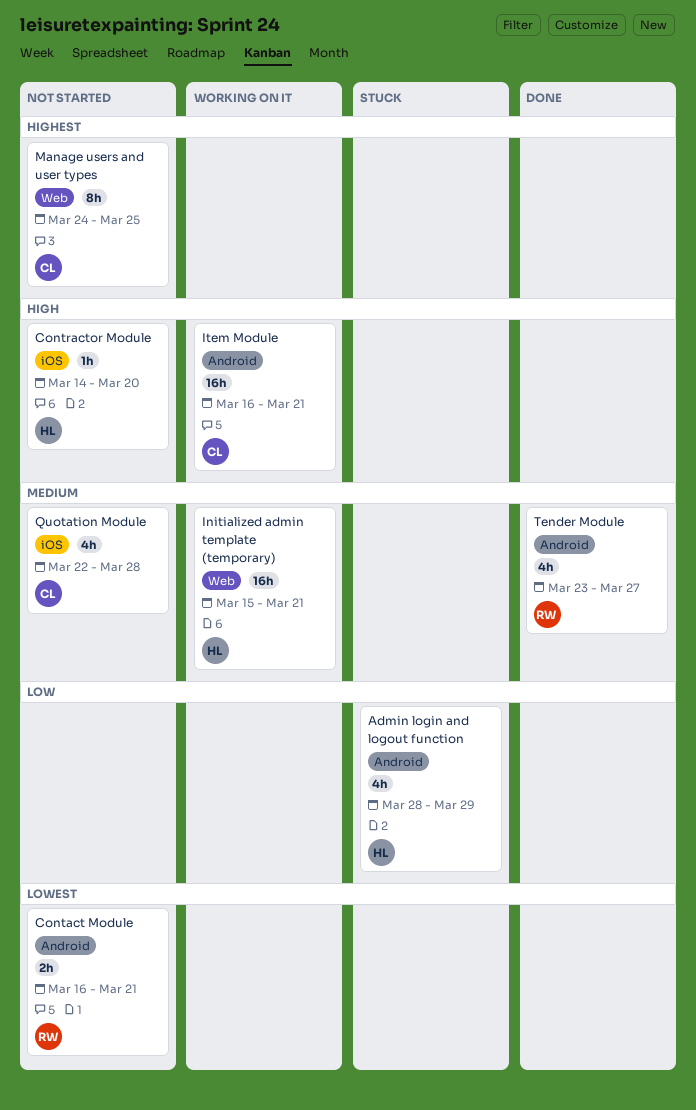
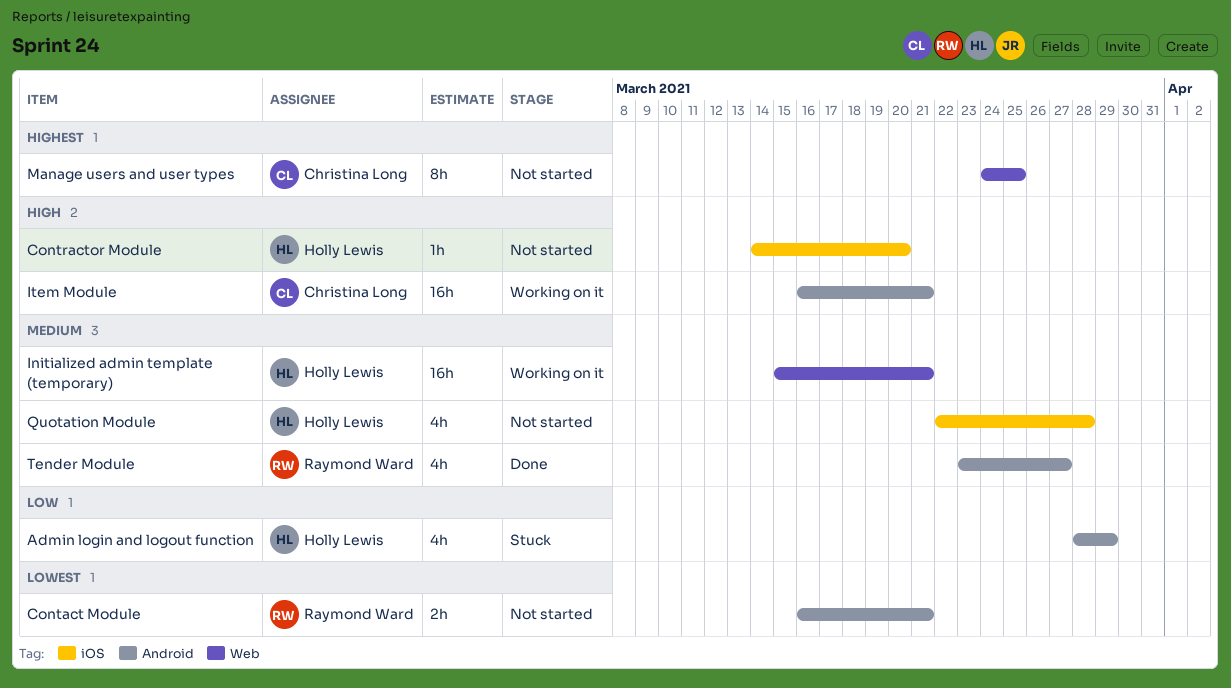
Quotation Module, owner: Christina Long -> Holly Lewis

